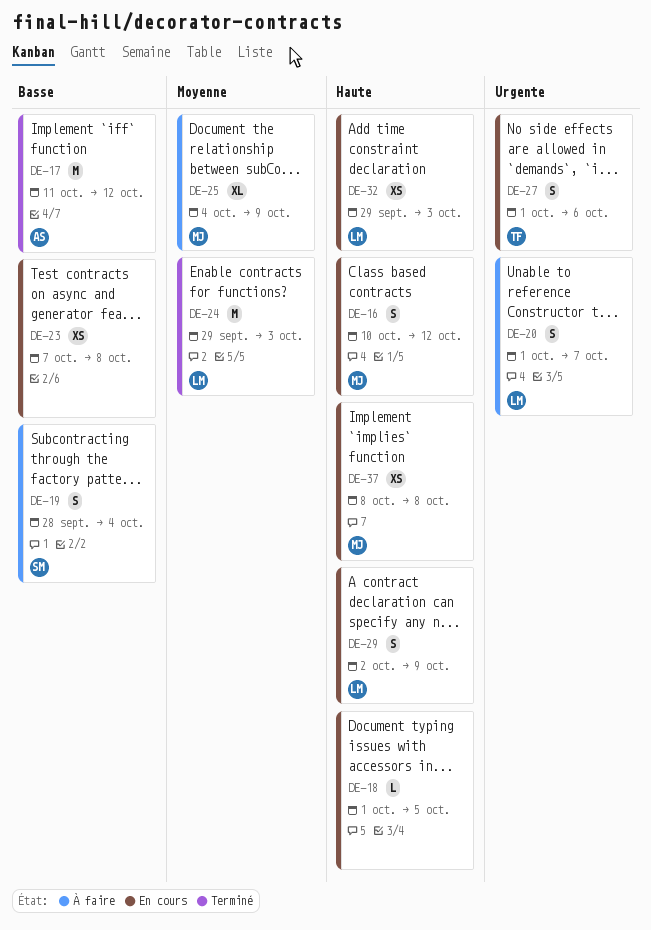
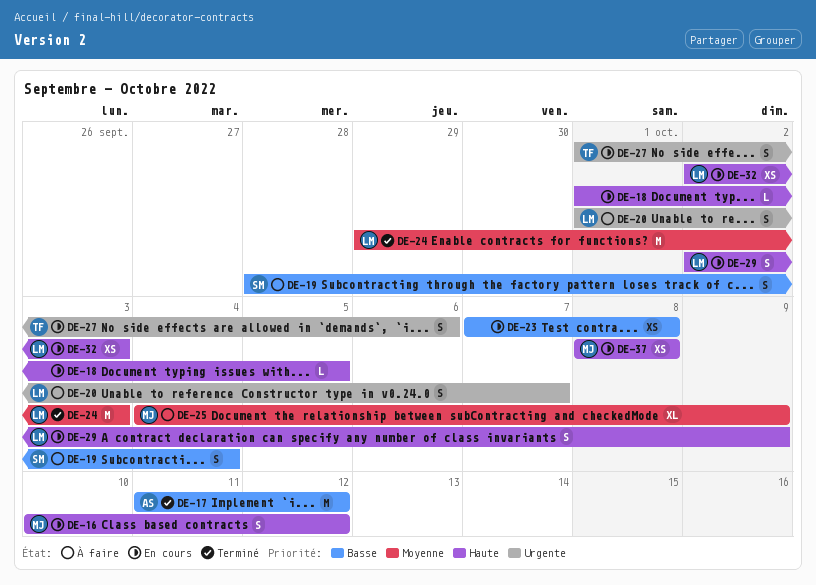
DE-32, start: Sep 29 -> Oct 2

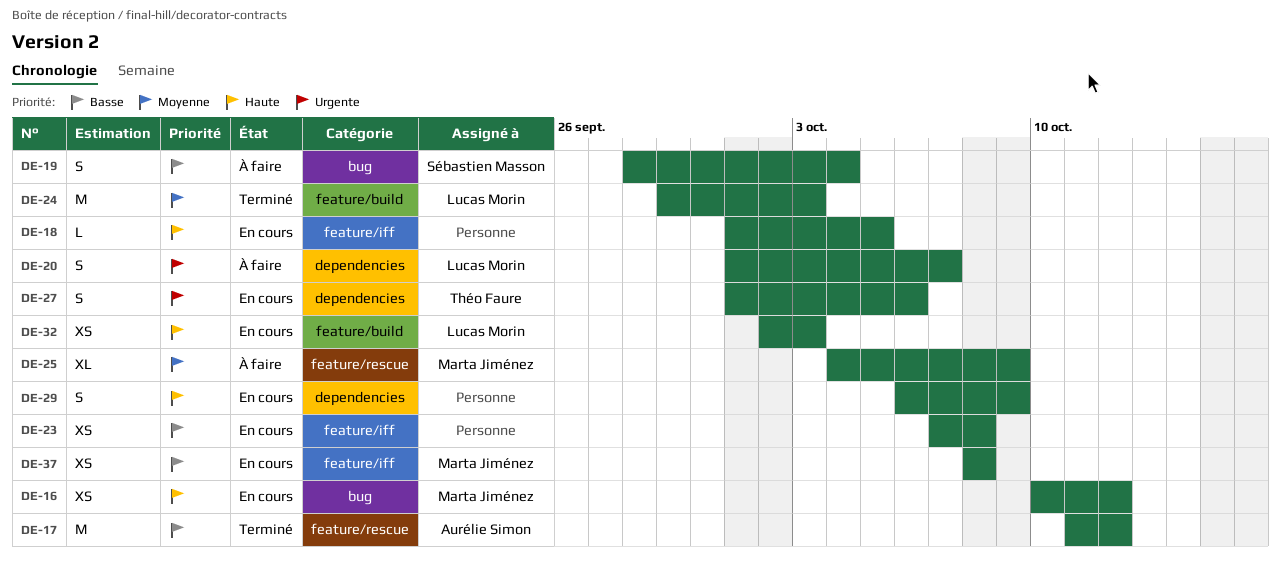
DE-16, estimate: S -> XS
DE-29, owner: Lucas Morin -> none
DE-29, start: Oct 2 -> Oct 6
DE-37, priority: Haute -> Basse

